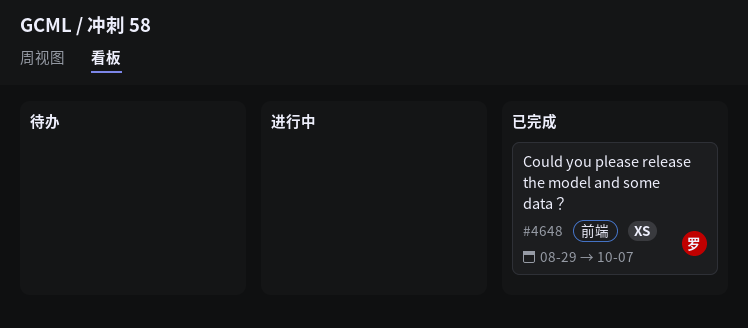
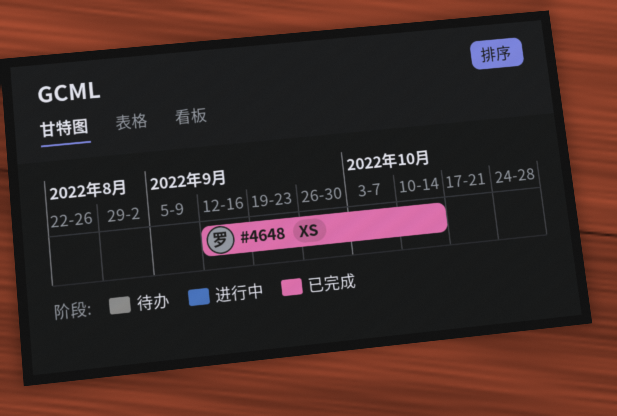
#4648, start: Aug 29 -> Sep 12
#4648, due: Oct 7 -> Oct 14

